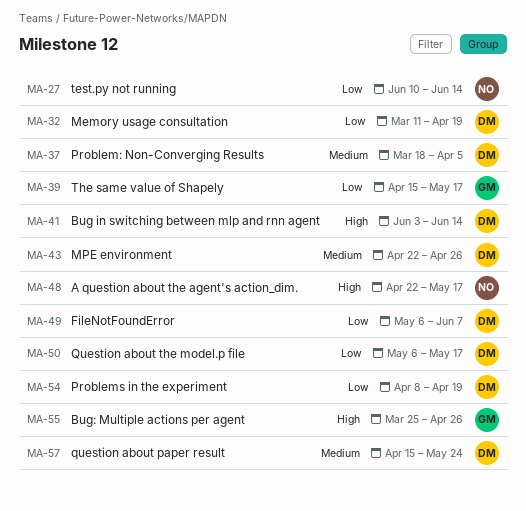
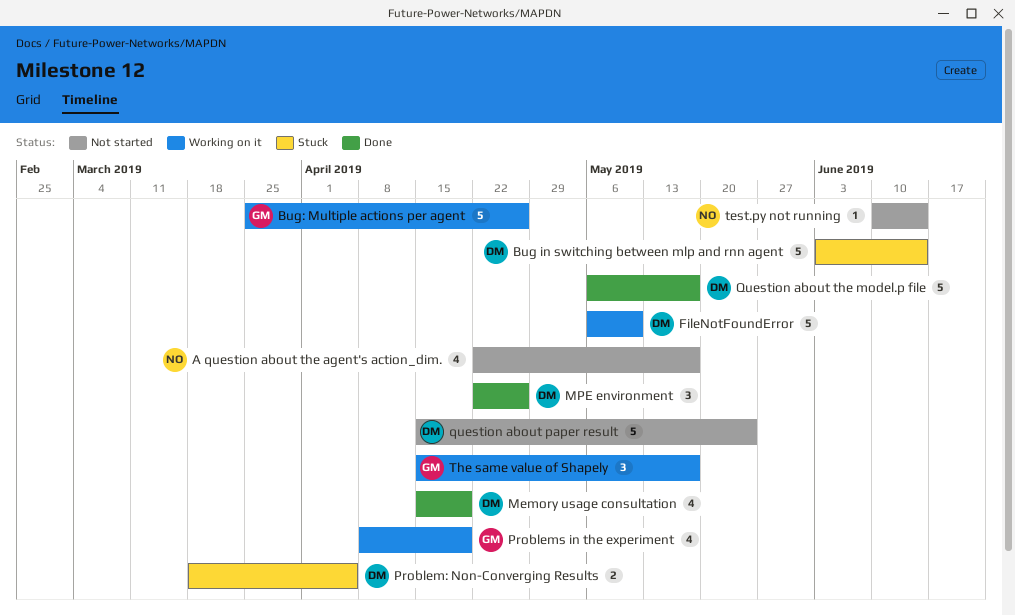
FileNotFoundError, due: Jun 7 -> May 10
Memory usage consultation, start: Mar 11 -> Apr 15
Problems in the experiment, owner: DM -> GM

